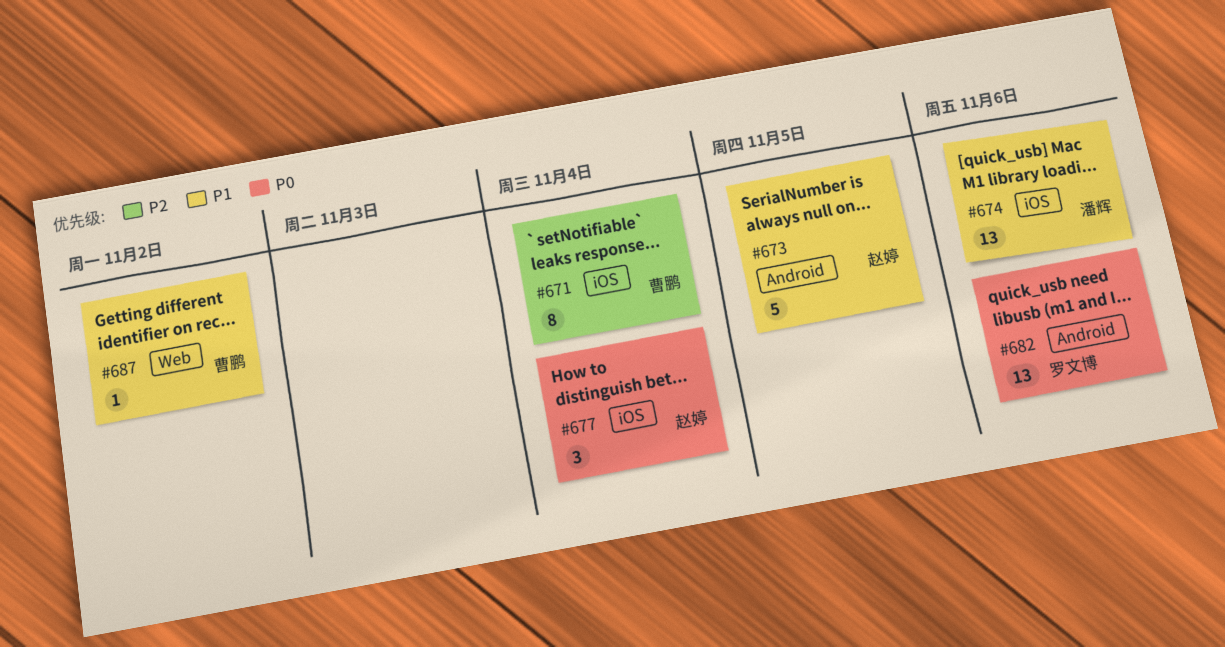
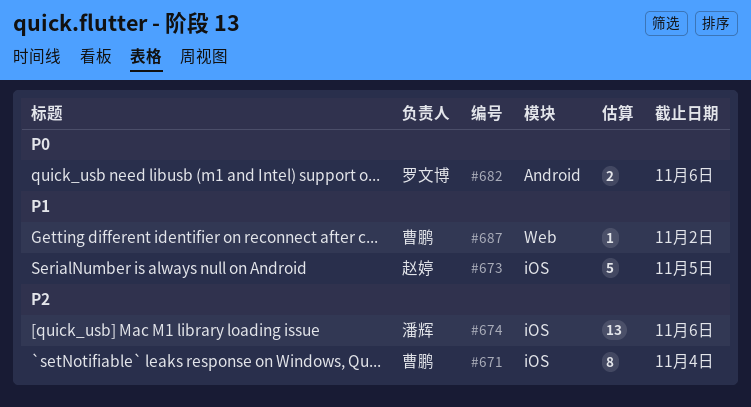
#673, label: Android -> iOS
#674, priority: P1 -> P2
#677: present -> none
#682, estimate: 13 -> 2

